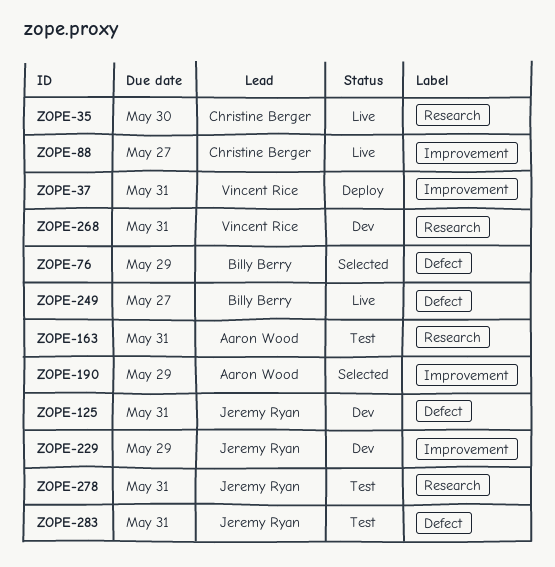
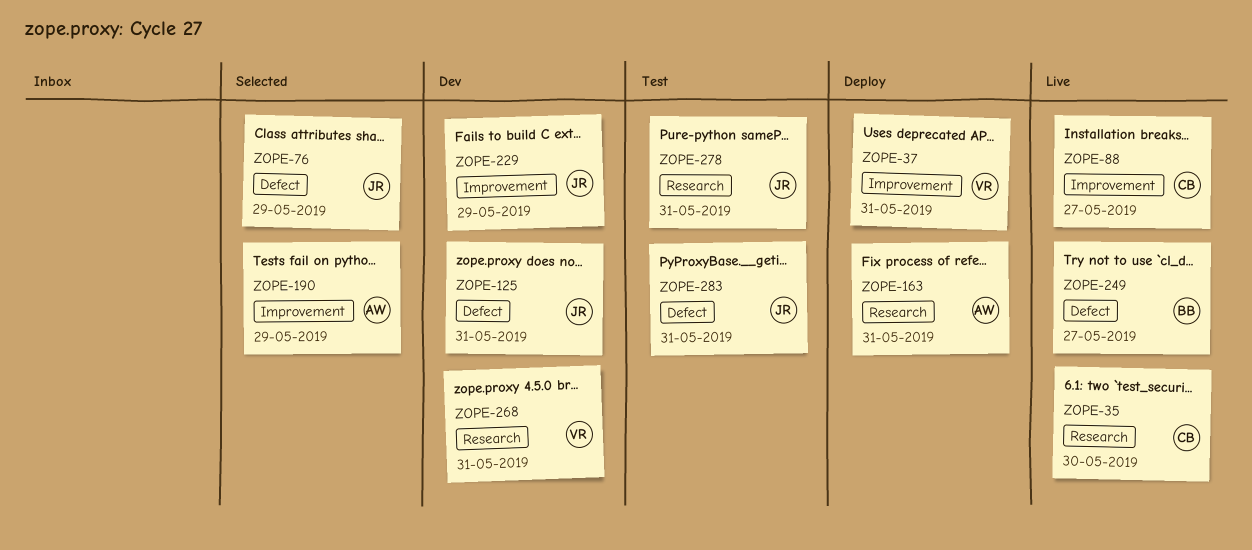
ZOPE-76, owner: Billy Berry -> Jeremy Ryan
ZOPE-163, status: Test -> Deploy

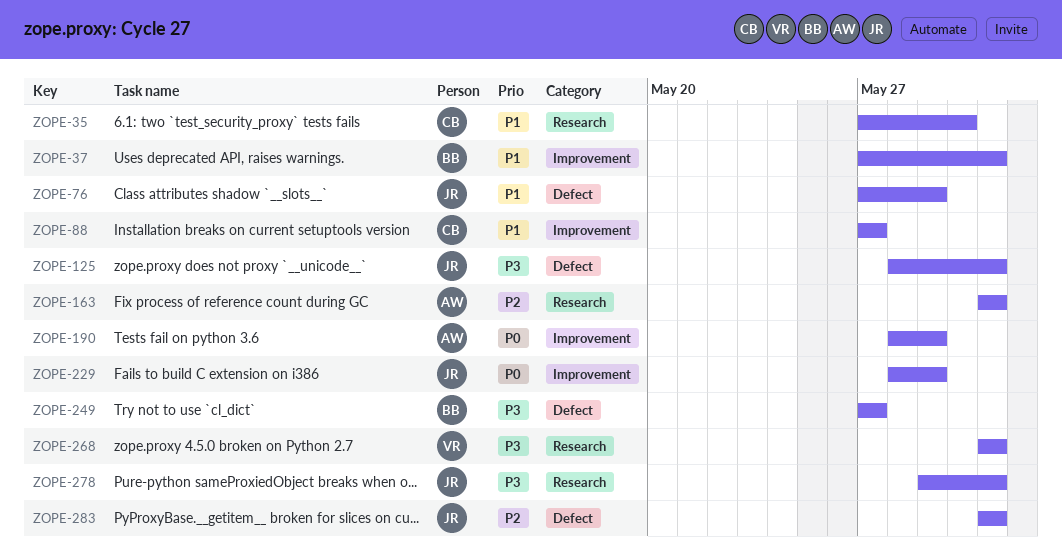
ZOPE-37, owner: VR -> BB

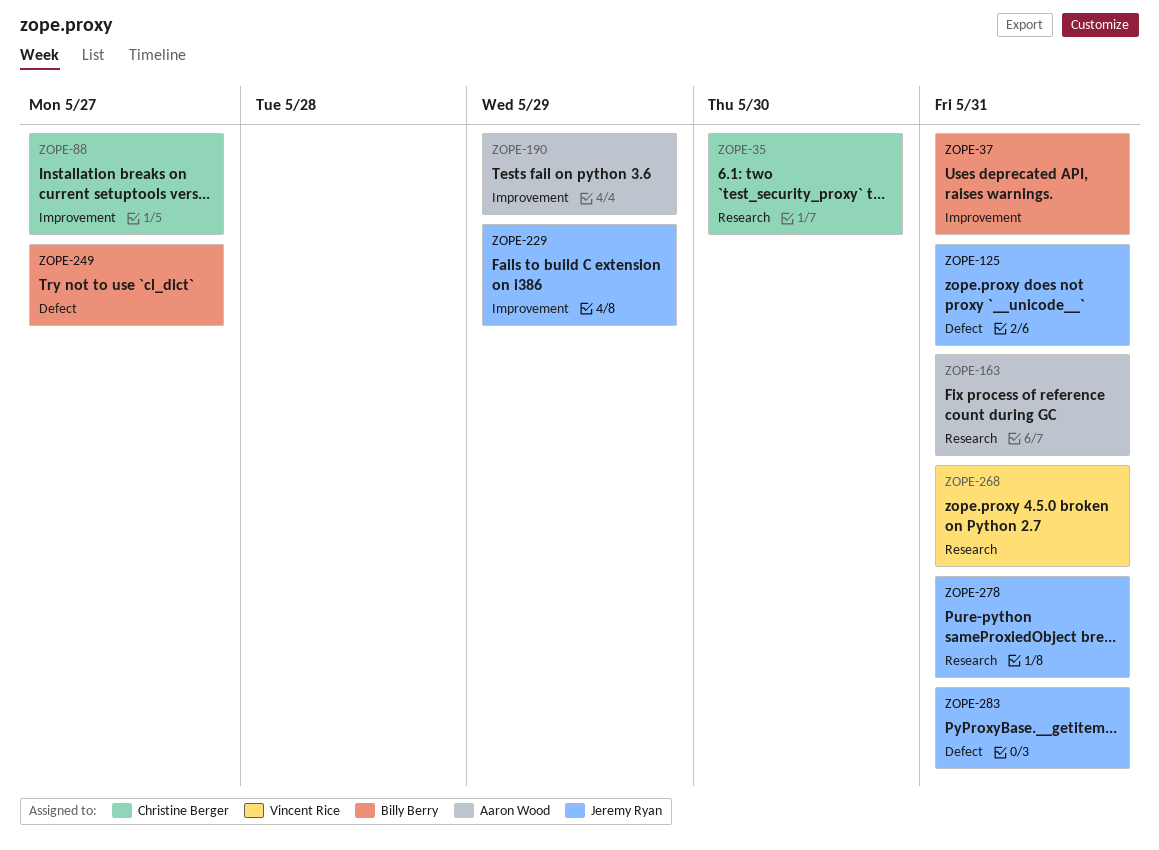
ZOPE-76: present -> none

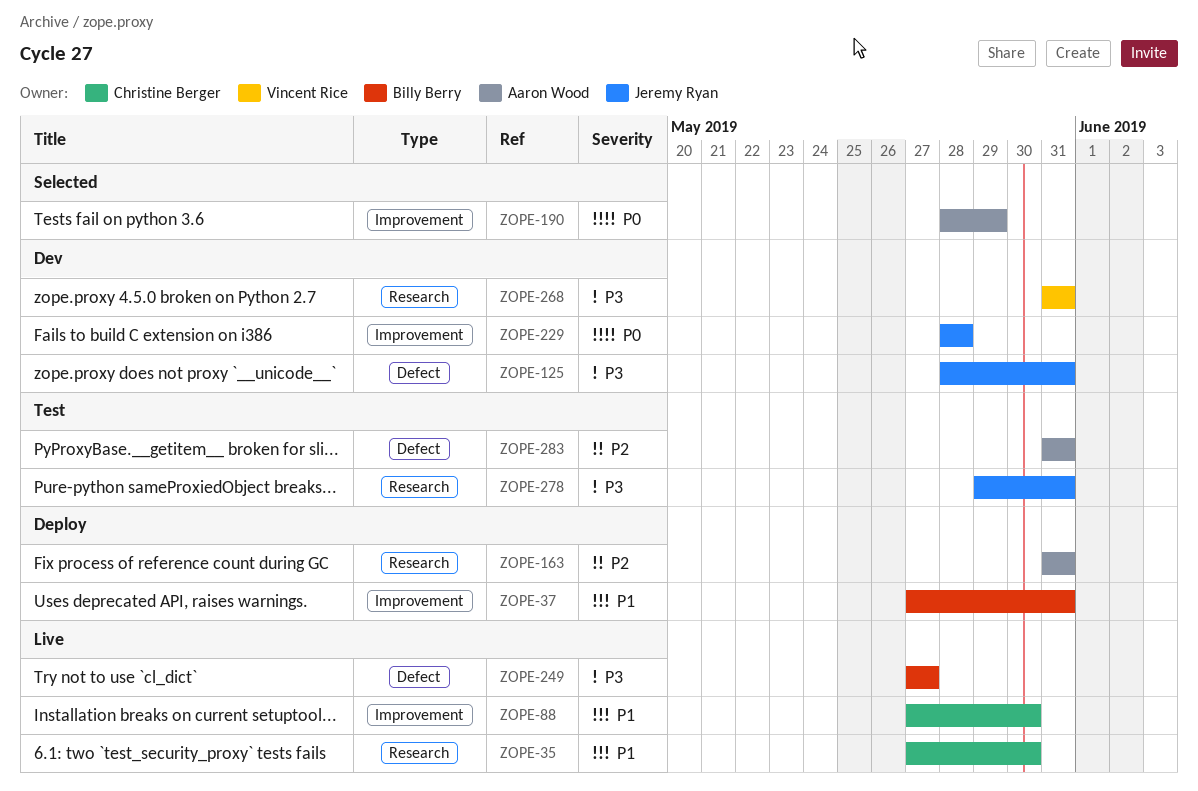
ZOPE-88, due: May 27 -> May 30
ZOPE-229, due: May 29 -> May 28
ZOPE-283, owner: Jeremy Ryan -> Aaron Wood

